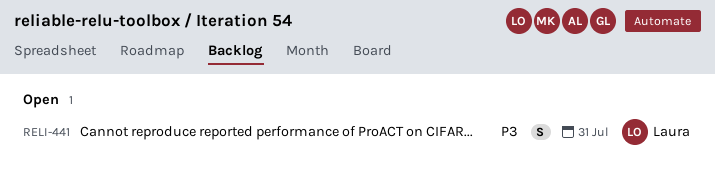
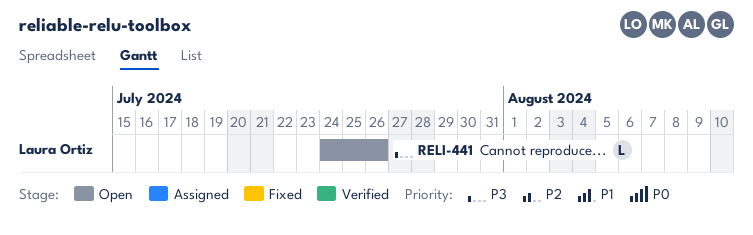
RELI-441, estimate: S -> L
RELI-441, due: Jul 31 -> Jul 26

